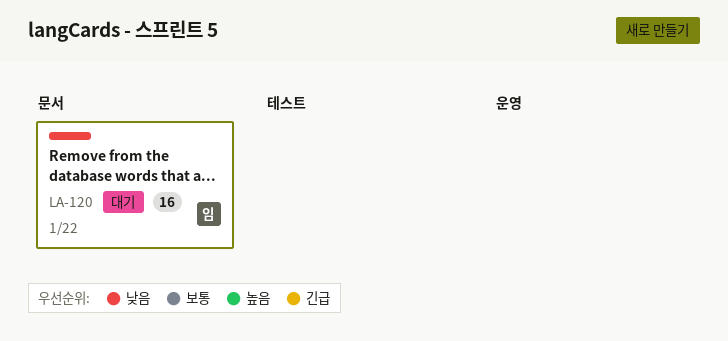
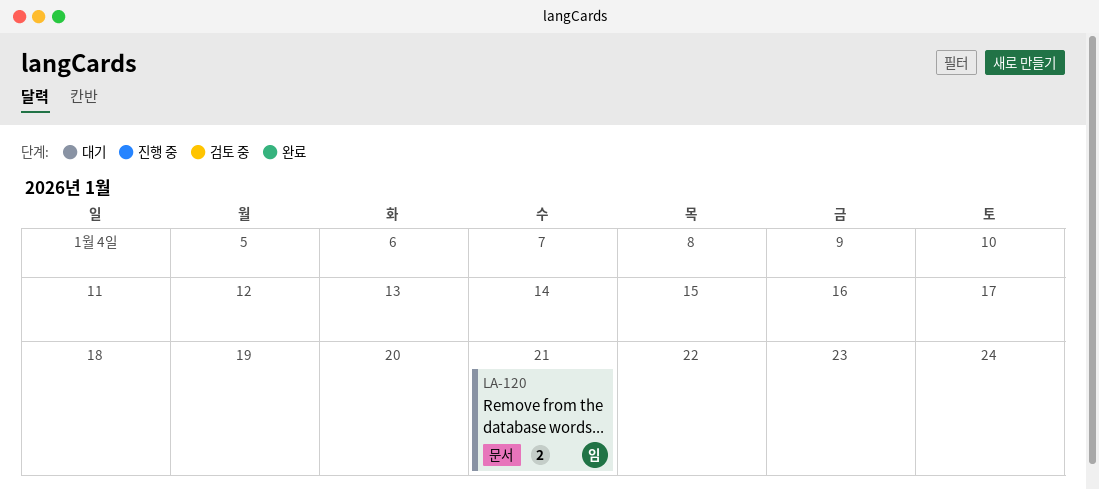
LA-120, estimate: 16 -> 2
LA-120, due: Jan 22 -> Jan 21

